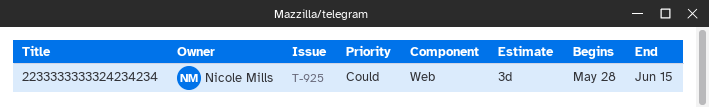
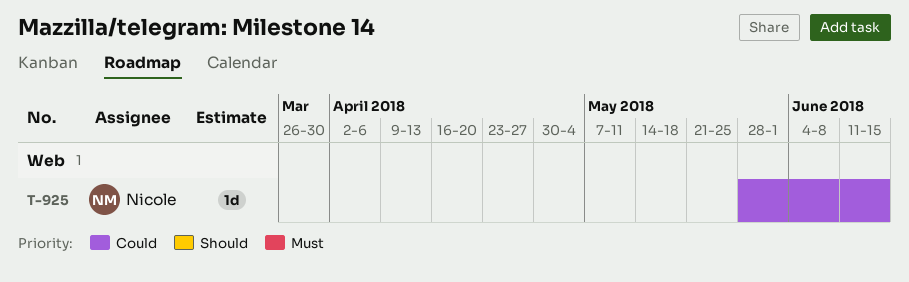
T-925, estimate: 3d -> 1d

